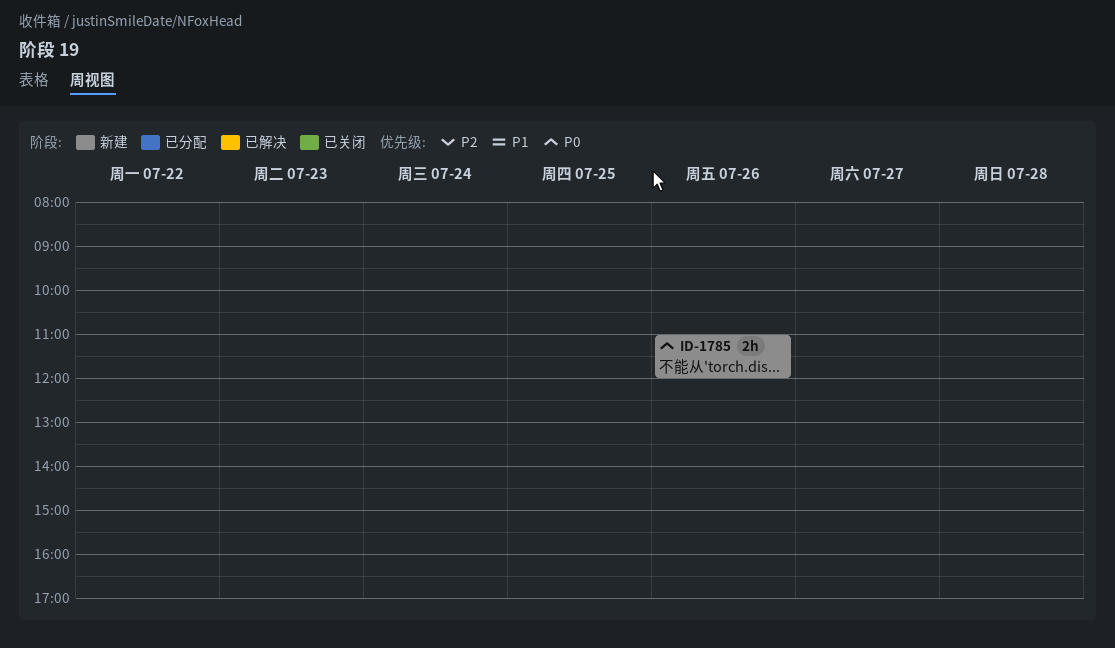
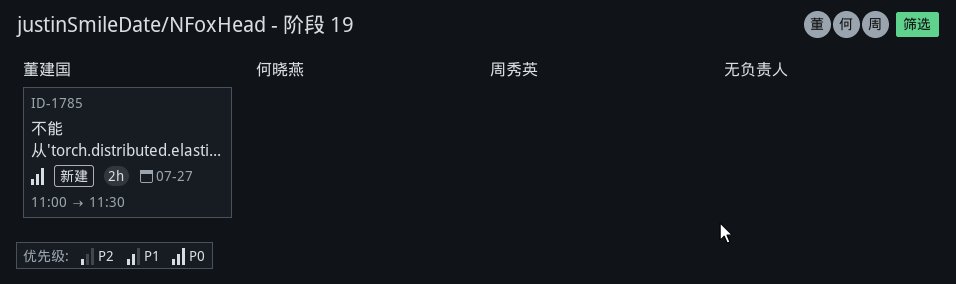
ID-1785, day: Jul 26 -> Jul 27
ID-1785, ends: 12:00 -> 11:30

